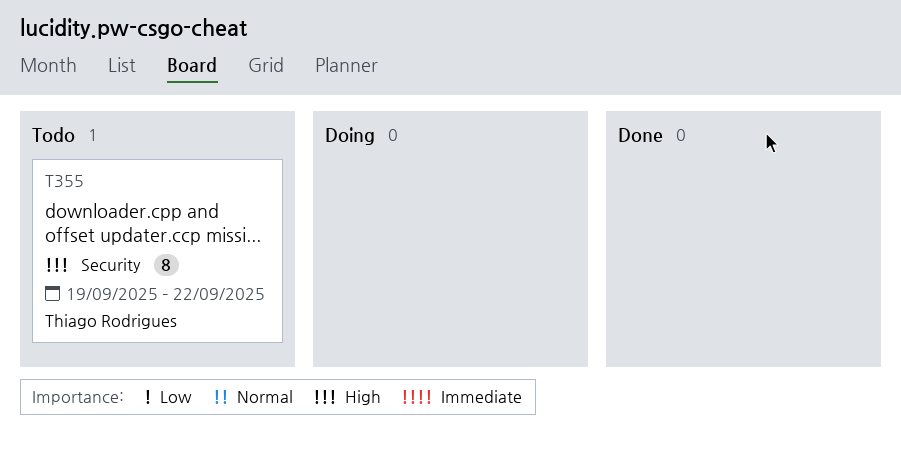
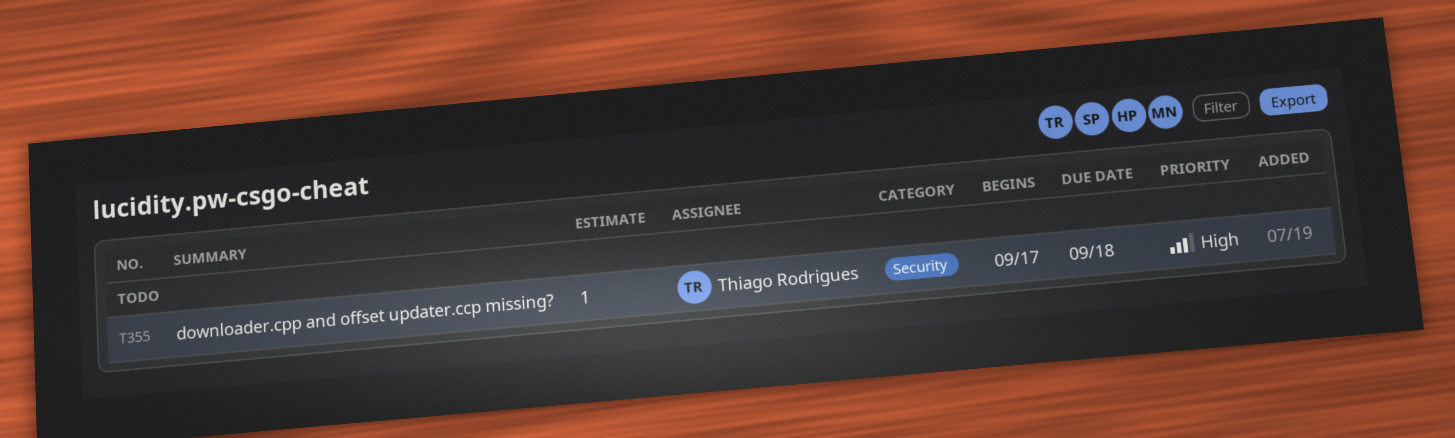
T355, estimate: 8 -> 1
T355, start: Sep 19 -> Sep 17
T355, due: Sep 22 -> Sep 18

